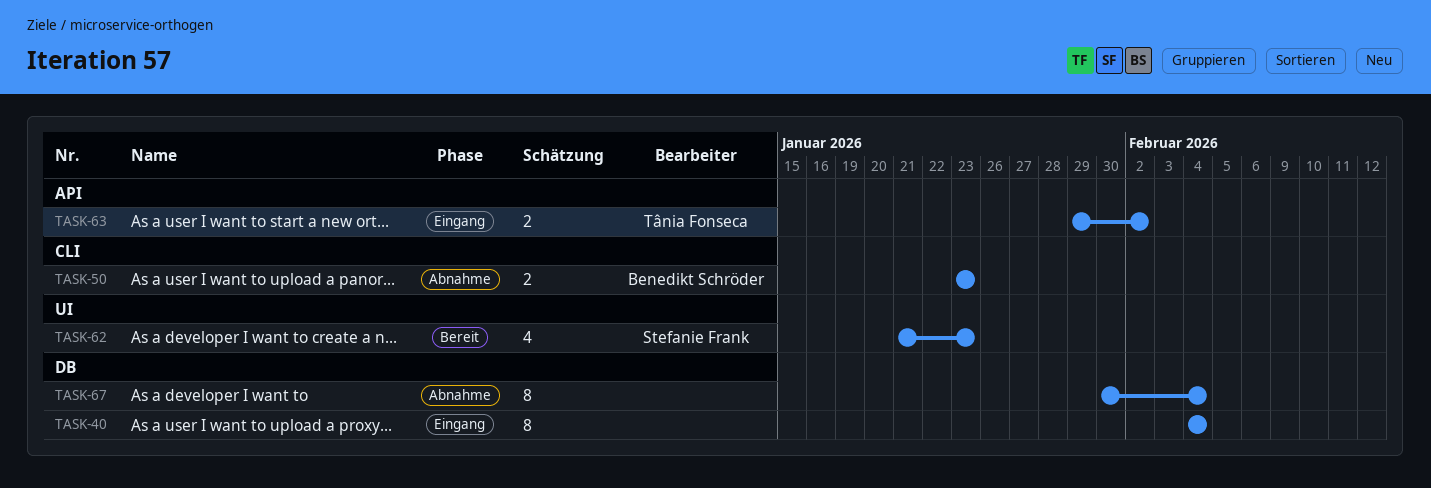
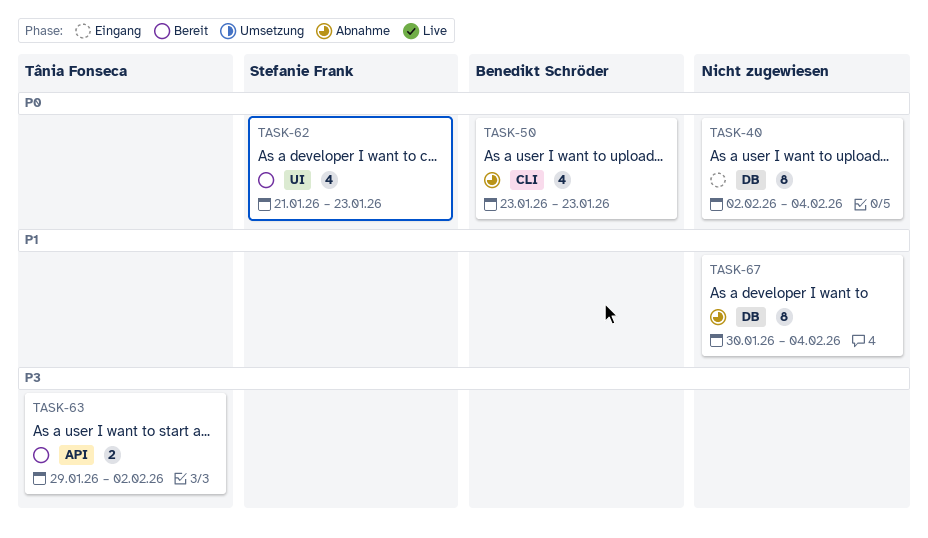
TASK-40, start: Feb 4 -> Feb 2
TASK-50, estimate: 2 -> 4
TASK-63, status: Eingang -> Bereit

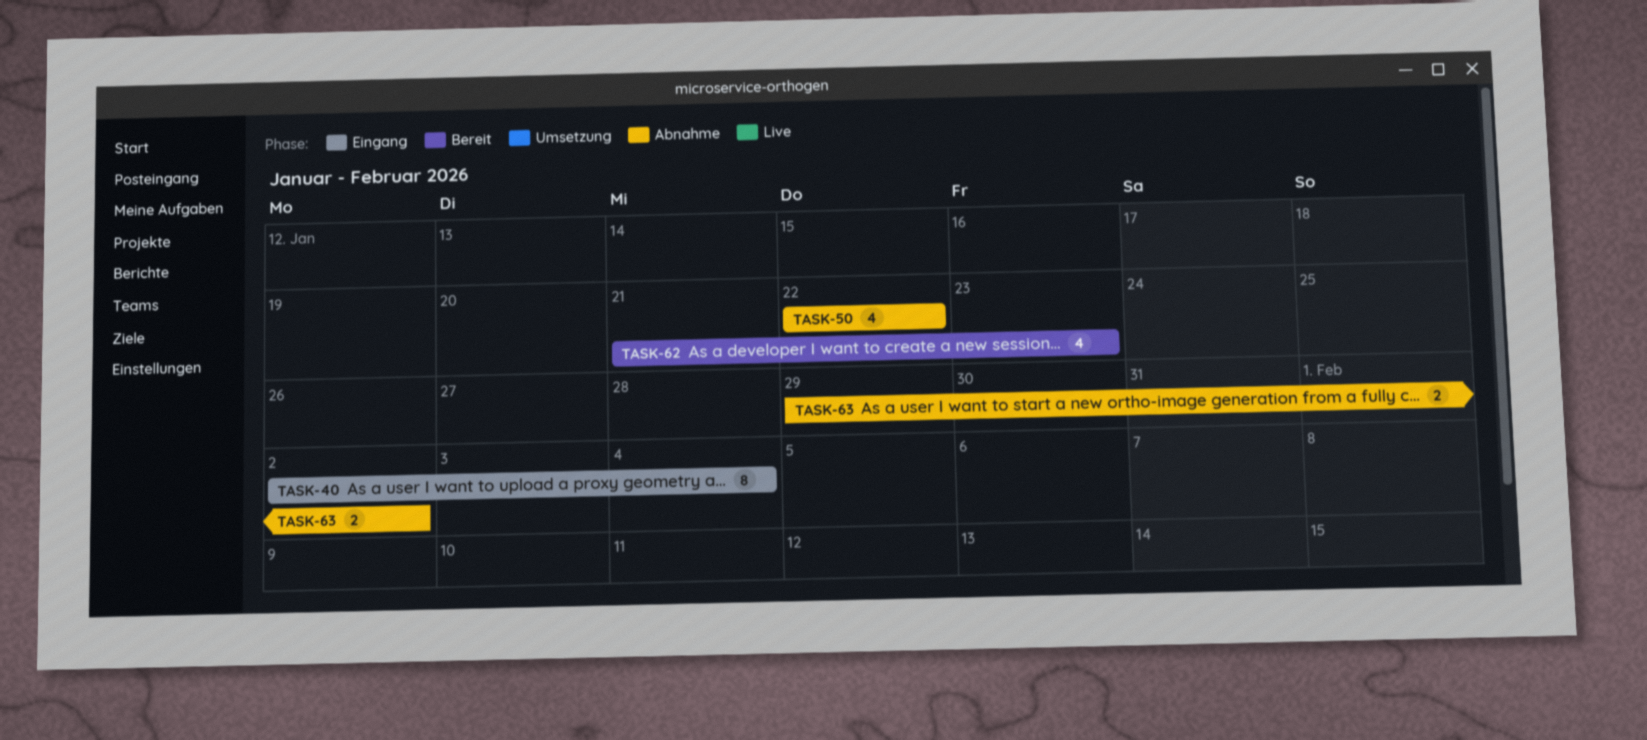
TASK-50, start: Jan 23 -> Jan 22
TASK-50, due: Jan 23 -> Jan 22
TASK-63, status: Bereit -> Abnahme
TASK-67: present -> none

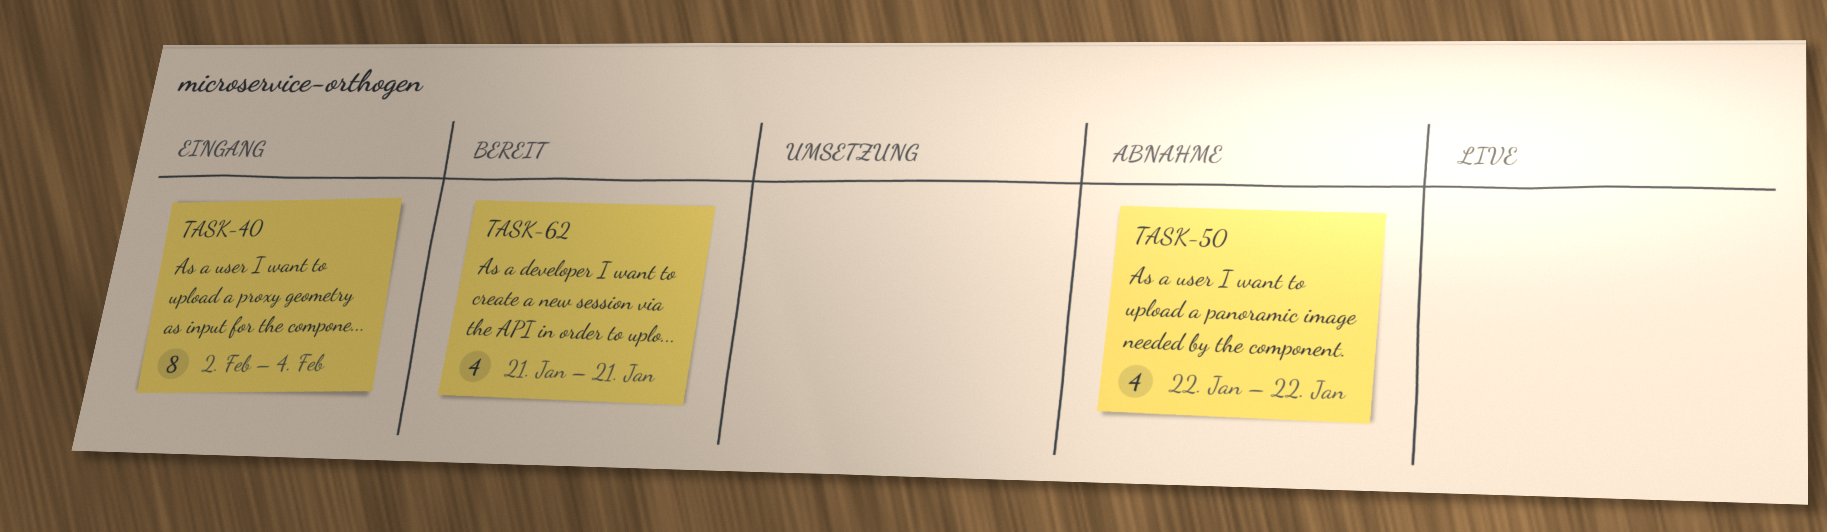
TASK-62, due: Jan 23 -> Jan 21
TASK-63: present -> none

